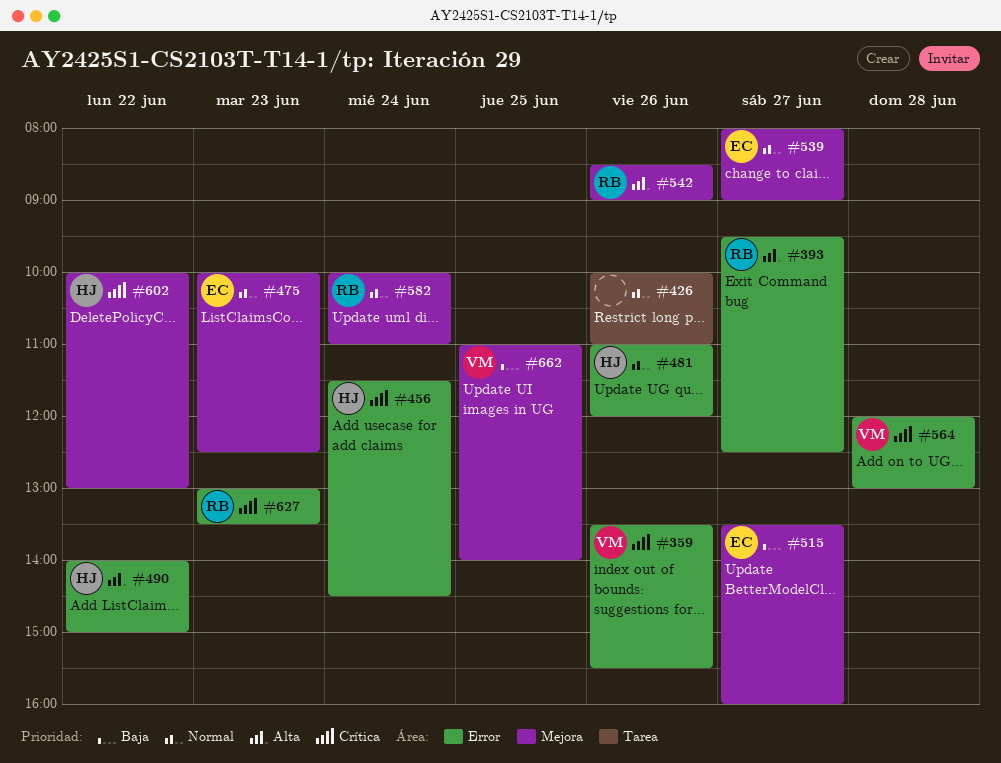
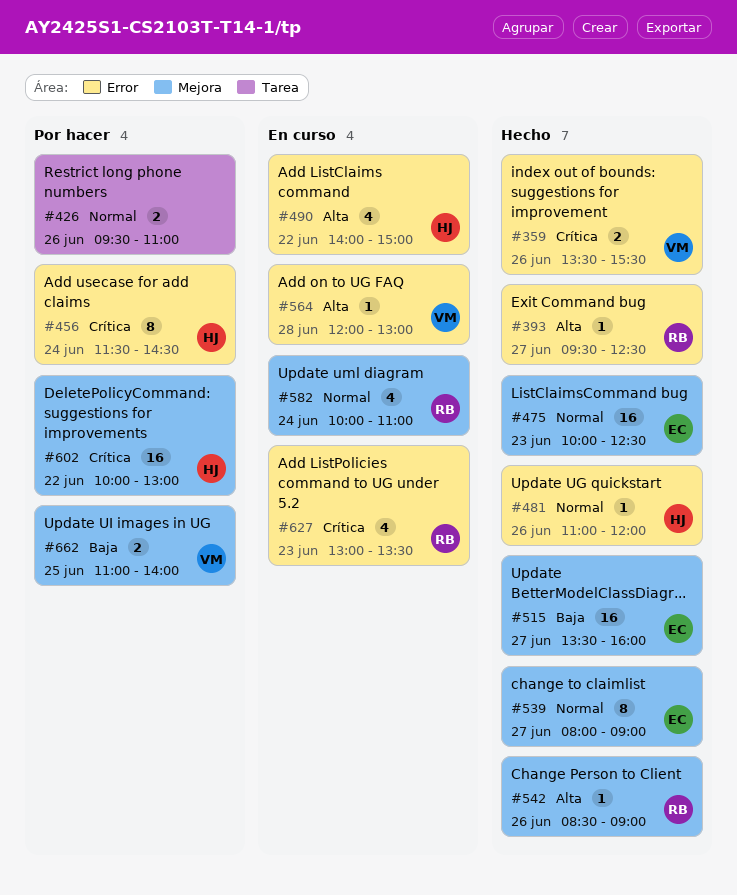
#426, begins: 10:00 -> 09:30
#564, priority: Crítica -> Alta

